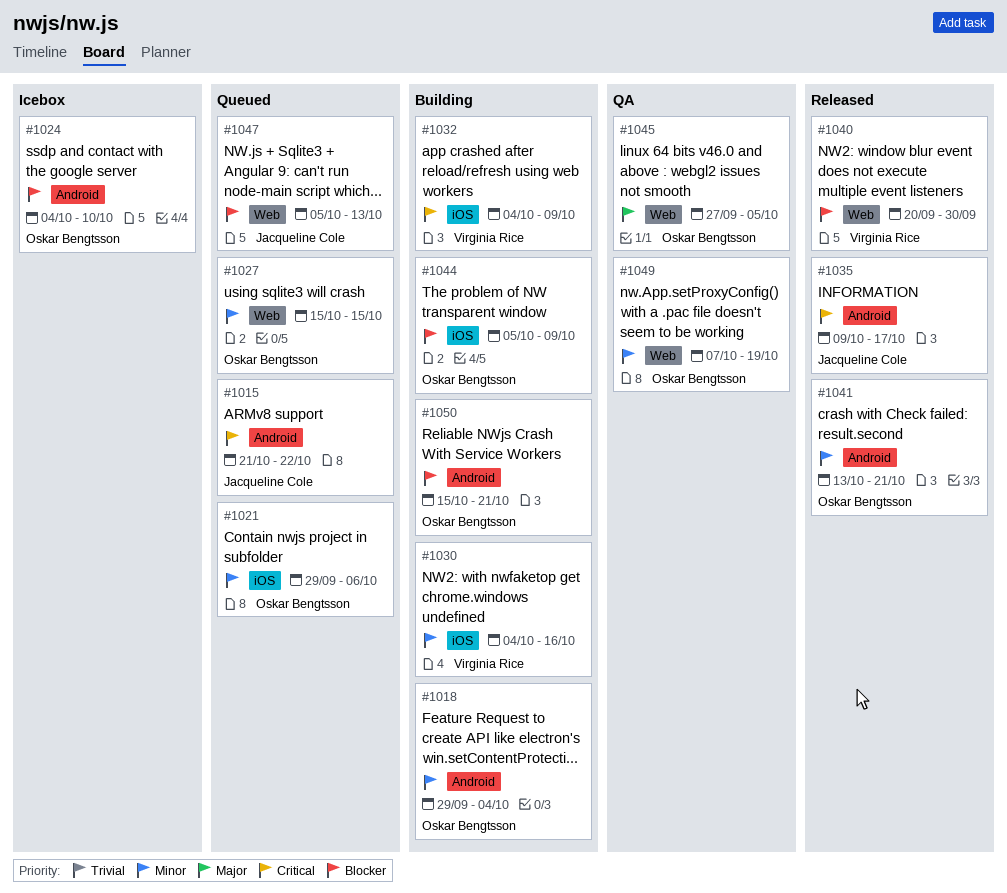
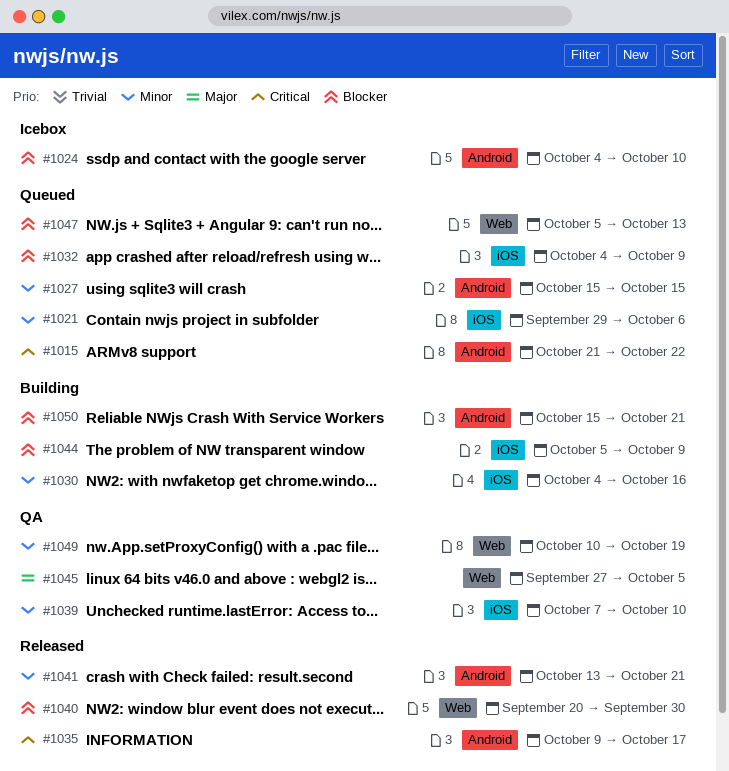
#1018: present -> none
#1027, label: Web -> Android
#1032, status: Building -> Queued
#1032, priority: Critical -> Blocker
#1039: none -> present
#1049, start: Oct 7 -> Oct 10

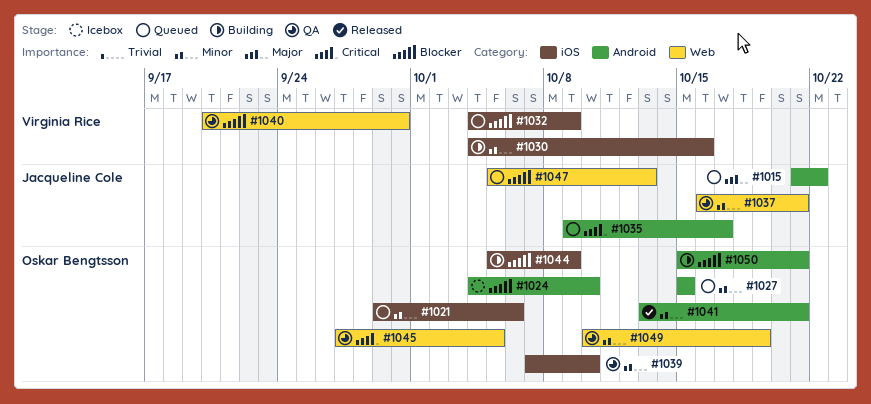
#1015, priority: Critical -> Major
#1035, status: Released -> Queued
#1037: none -> present
#1040, status: Released -> QA
#1045, priority: Major -> Critical

